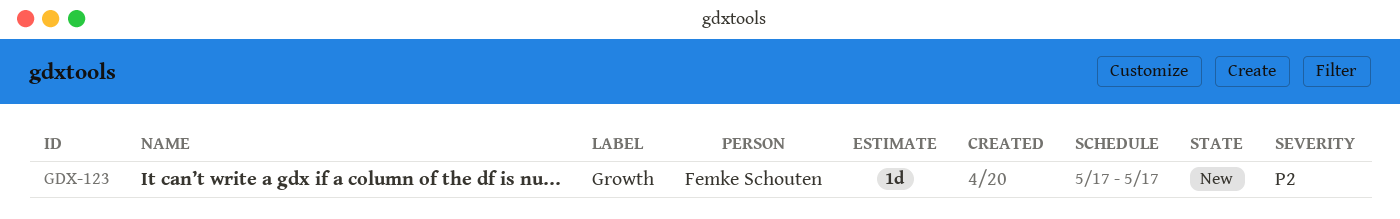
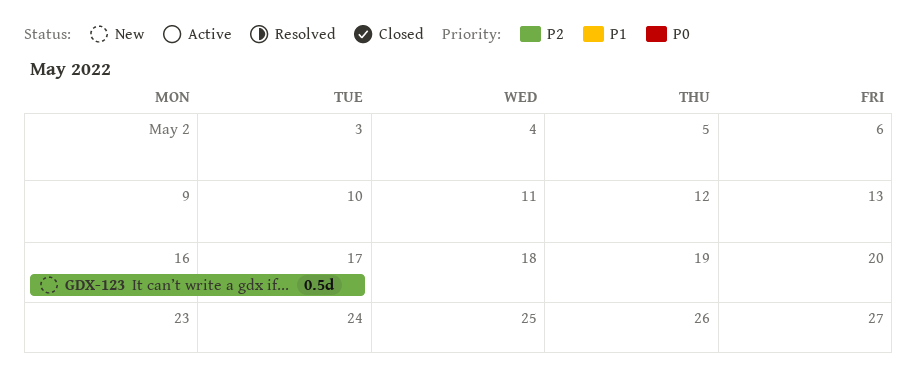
GDX-123, estimate: 1d -> 0.5d
GDX-123, start: May 17 -> May 16

